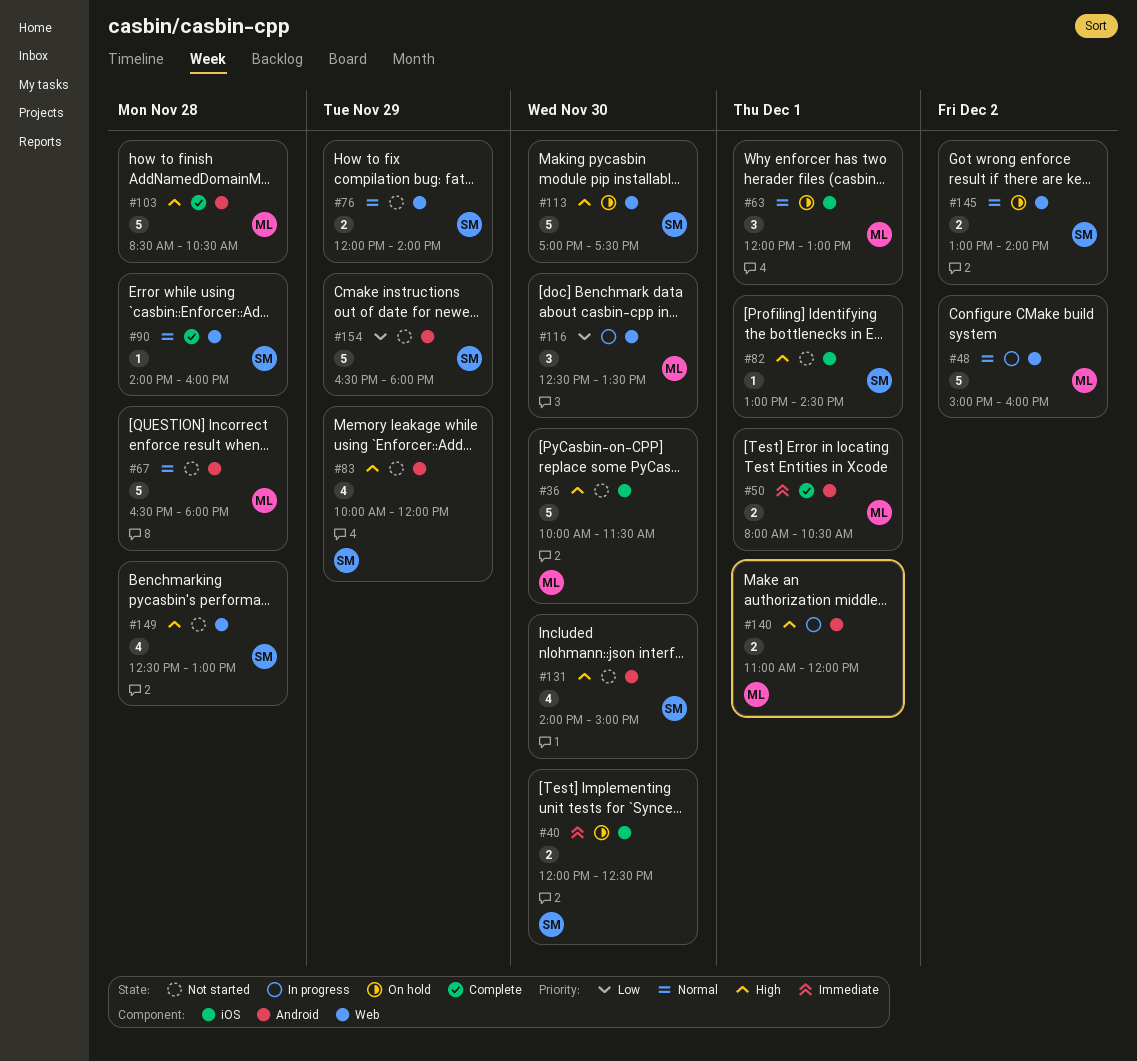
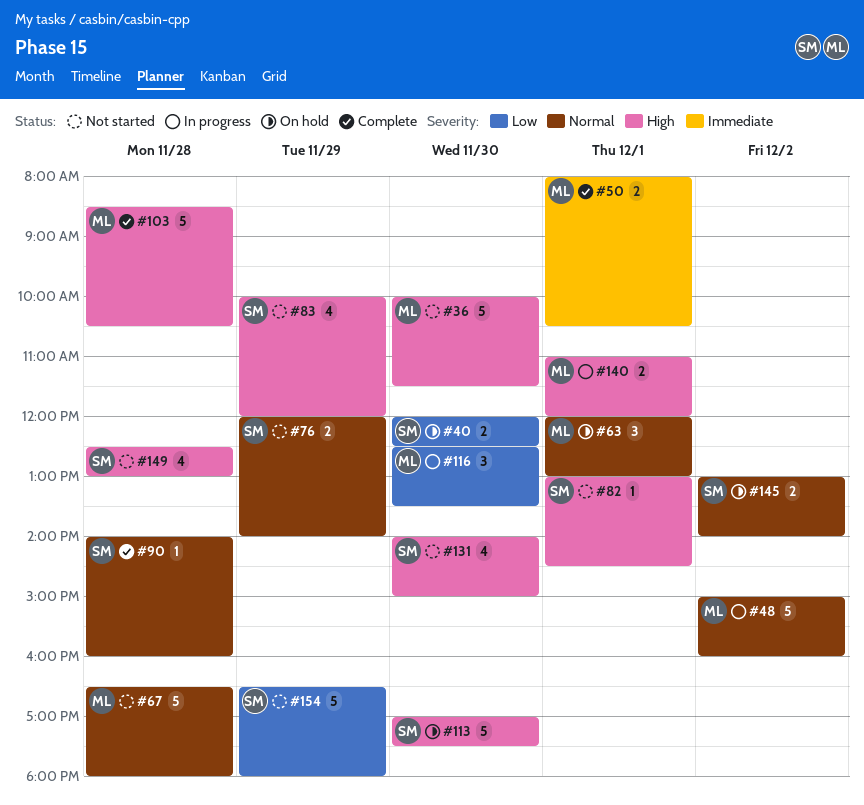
#40, priority: Immediate -> Low

